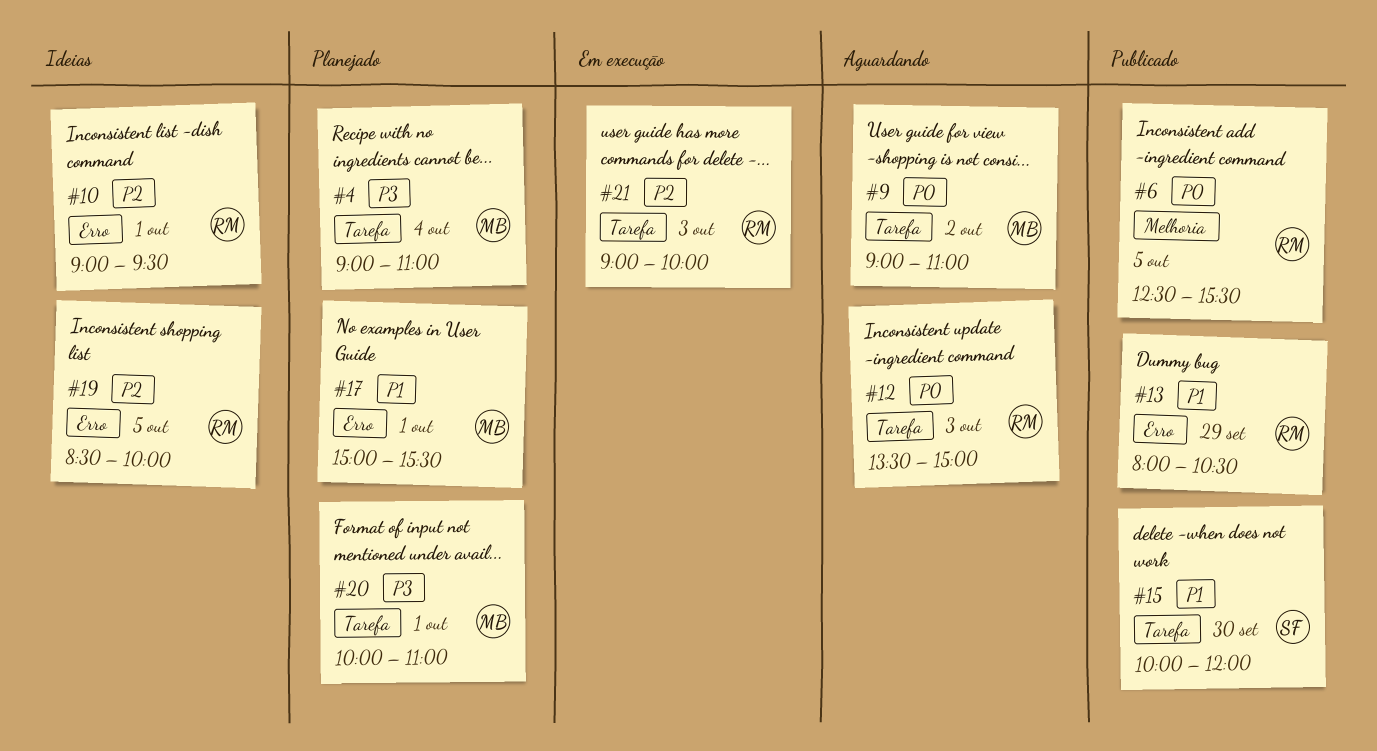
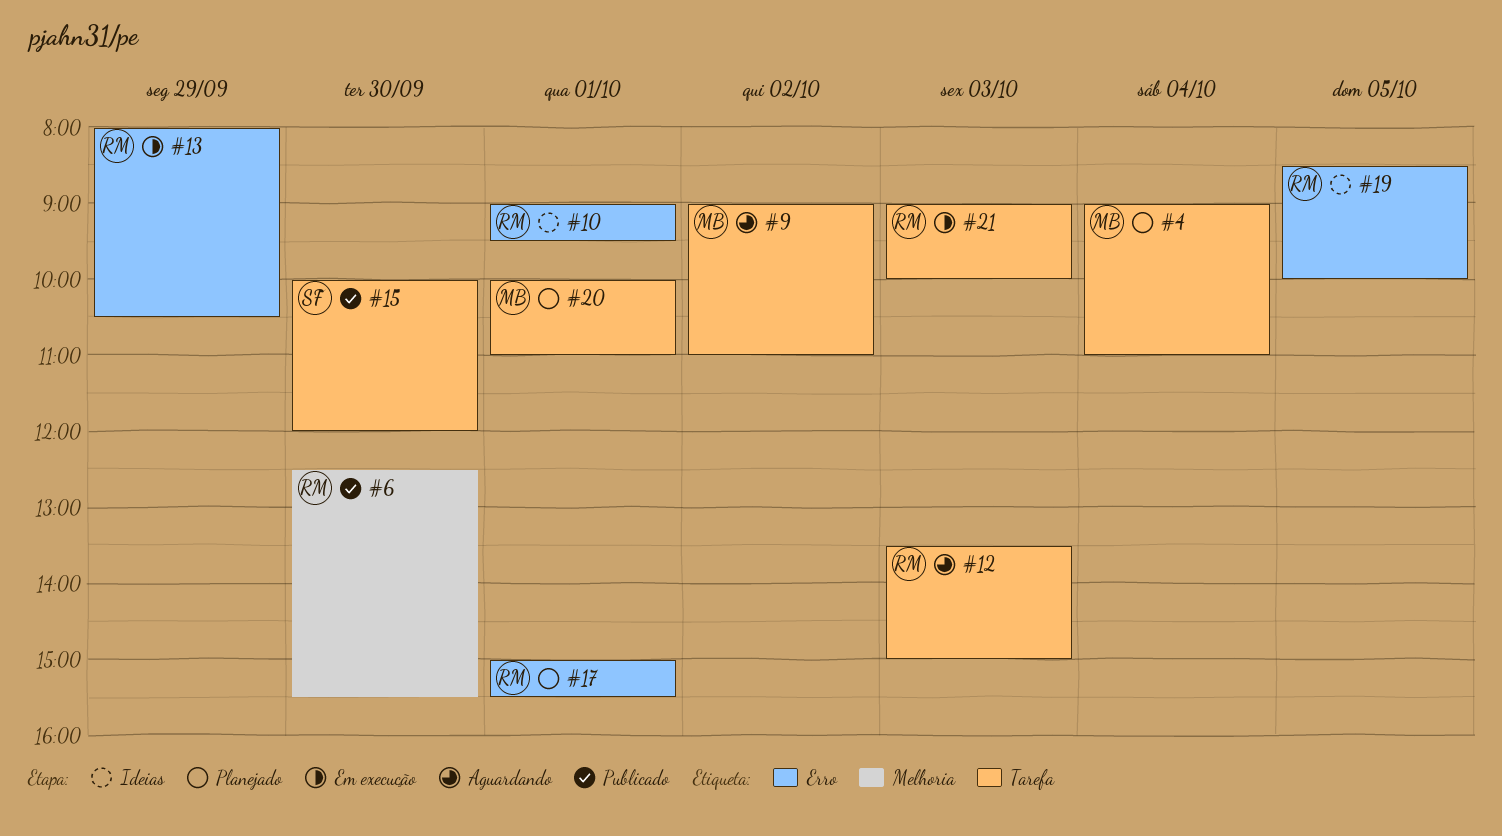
#6, day: Oct 5 -> Sep 30
#13, status: Publicado -> Em execução
#17, owner: MB -> RM

